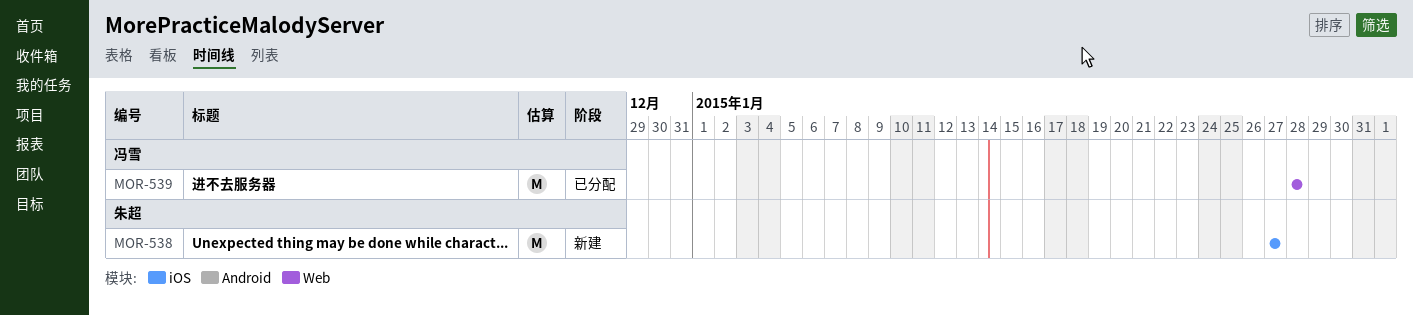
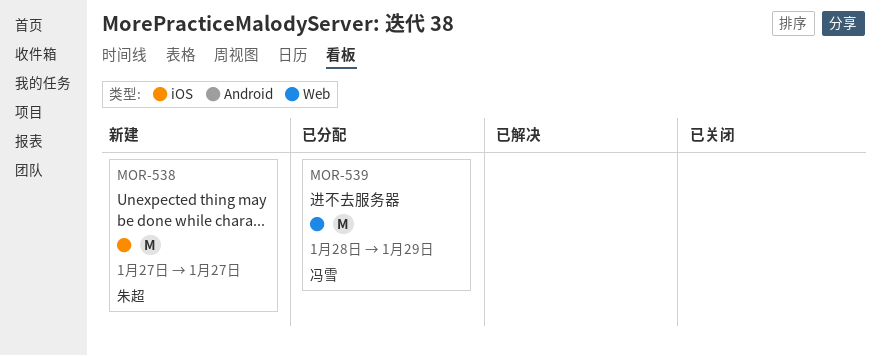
MOR-539, due: Jan 28 -> Jan 29

